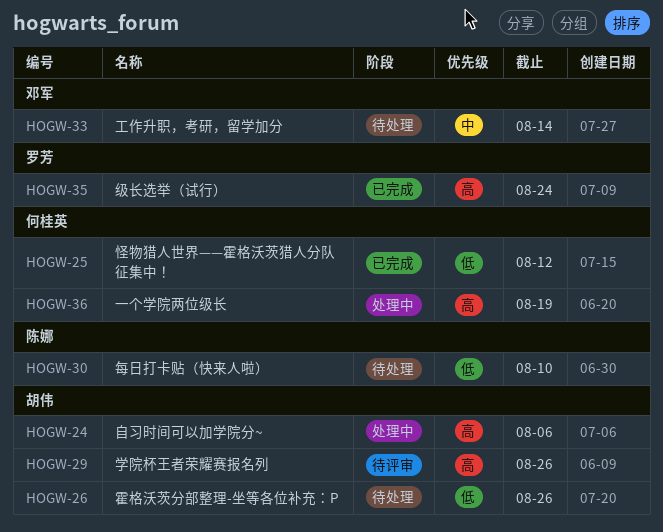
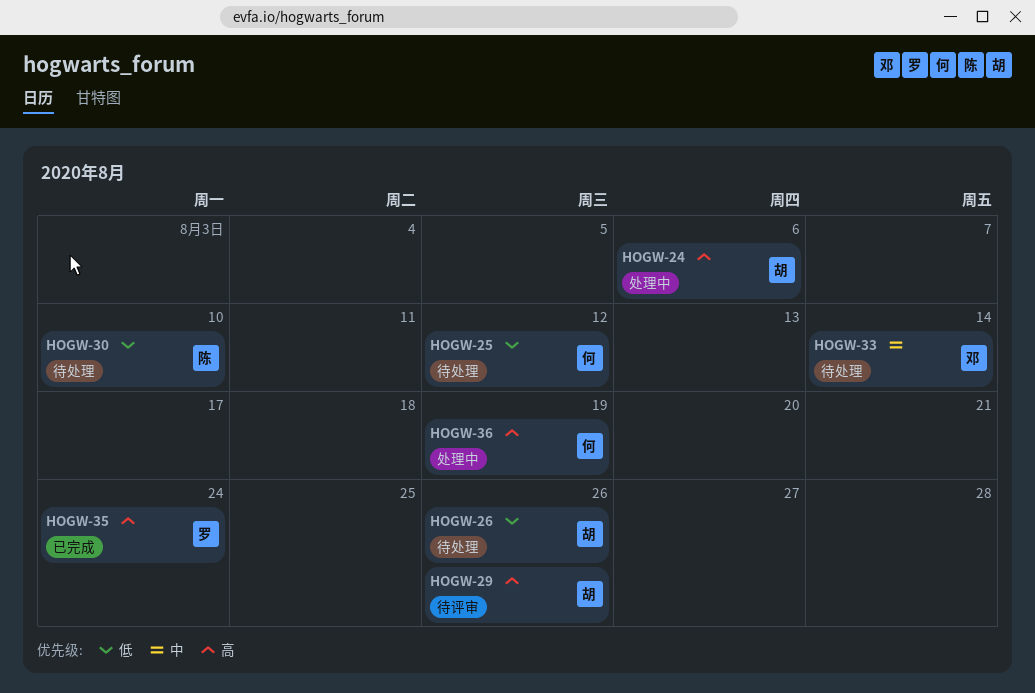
HOGW-25, status: 已完成 -> 待处理

